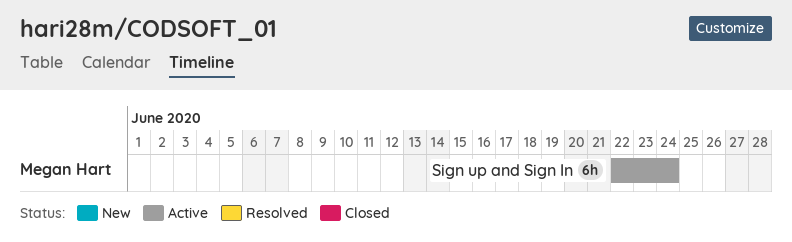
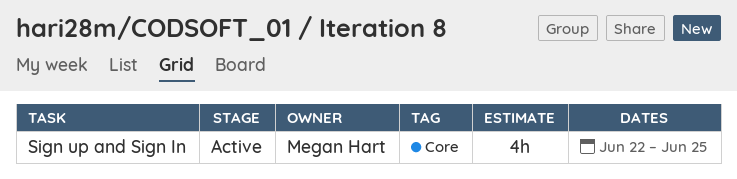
Sign up and Sign In, estimate: 6h -> 4h
Sign up and Sign In, due: Jun 24 -> Jun 25

